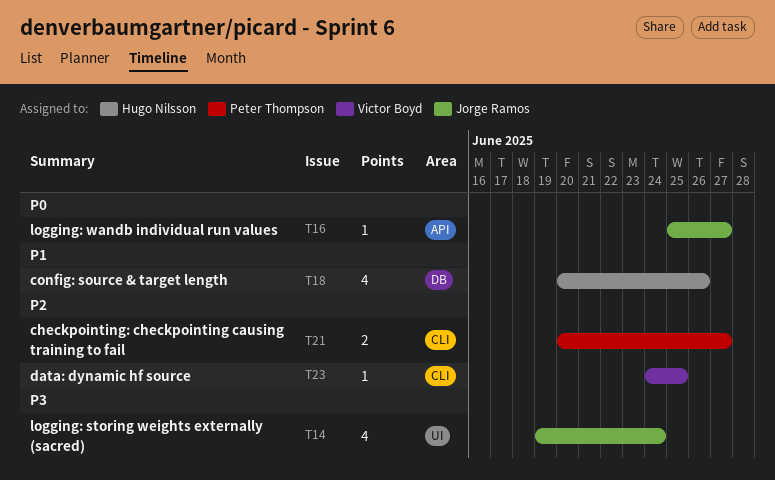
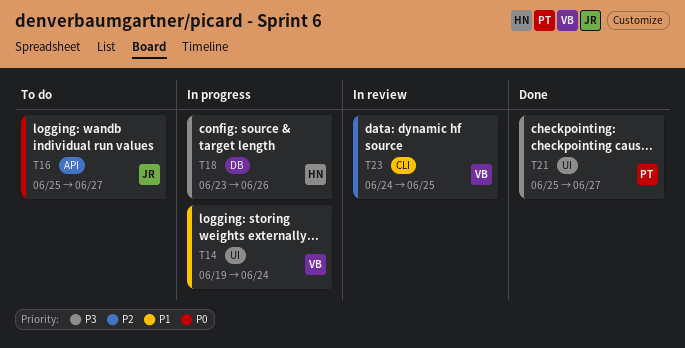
T14, owner: Jorge Ramos -> Victor Boyd
T14, priority: P3 -> P1
T18, priority: P1 -> P3
T18, start: Jun 20 -> Jun 23
T21, priority: P2 -> P3
T21, label: CLI -> UI
T21, start: Jun 20 -> Jun 25

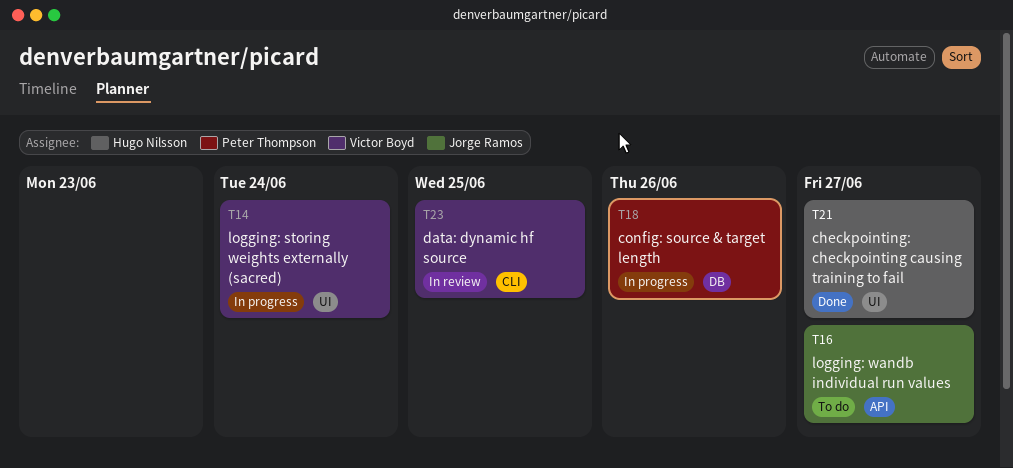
T18, owner: Hugo Nilsson -> Peter Thompson
T21, owner: Peter Thompson -> Hugo Nilsson

